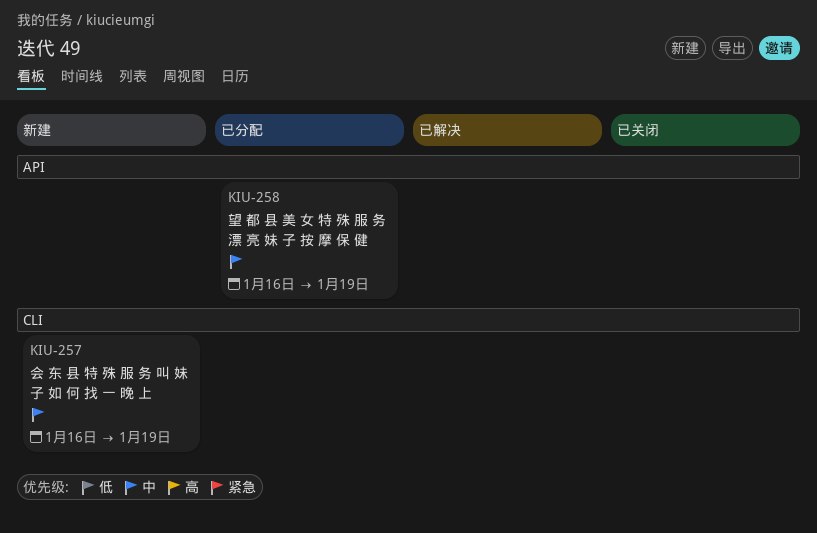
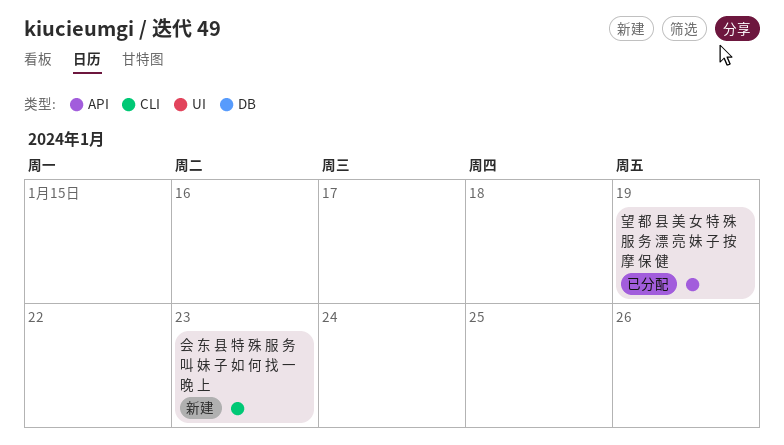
会 东 县 特 殊 服 务 叫 妹 子 如 何 找 一 晚 上, due: Jan 19 -> Jan 23

